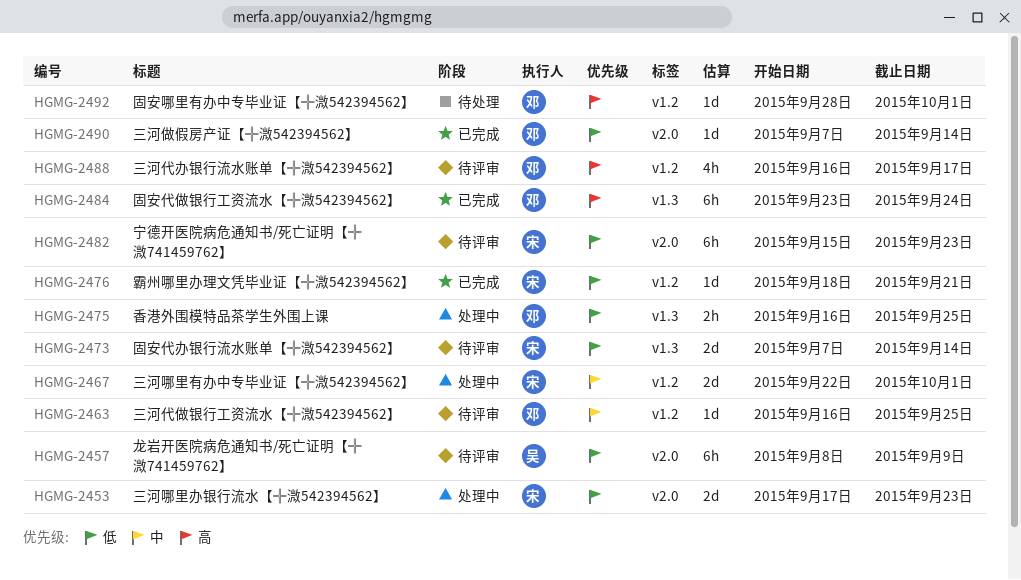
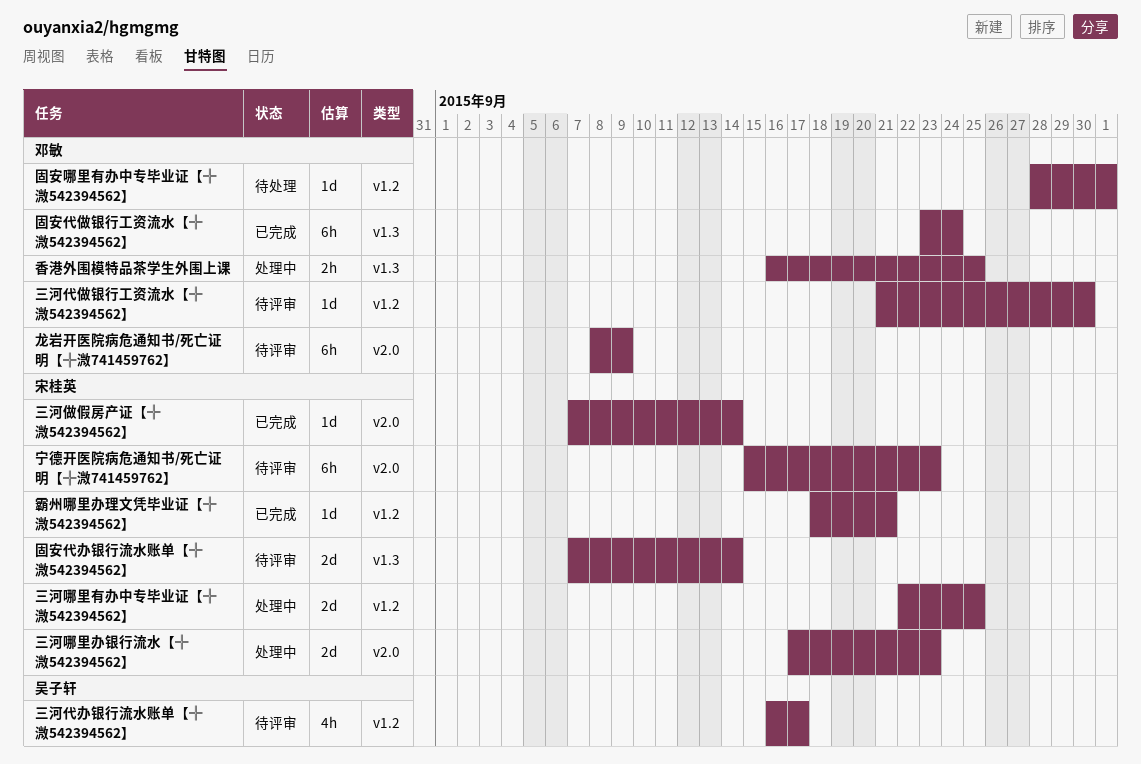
三河代做银行工资流水【╬溦542394562】, start: Sep 16 -> Sep 21
三河代做银行工资流水【╬溦542394562】, due: Sep 25 -> Sep 30
三河代办银行流水账单【╬溦542394562】, owner: 邓敏 -> 吴子轩
三河做假房产证【╬溦542394562】, owner: 邓敏 -> 宋桂英
三河哪里有办中专毕业证【╬溦542394562】, due: Oct 1 -> Sep 25
龙岩开医院病危通知书/死亡证明【╬溦741459762】, owner: 吴子轩 -> 邓敏

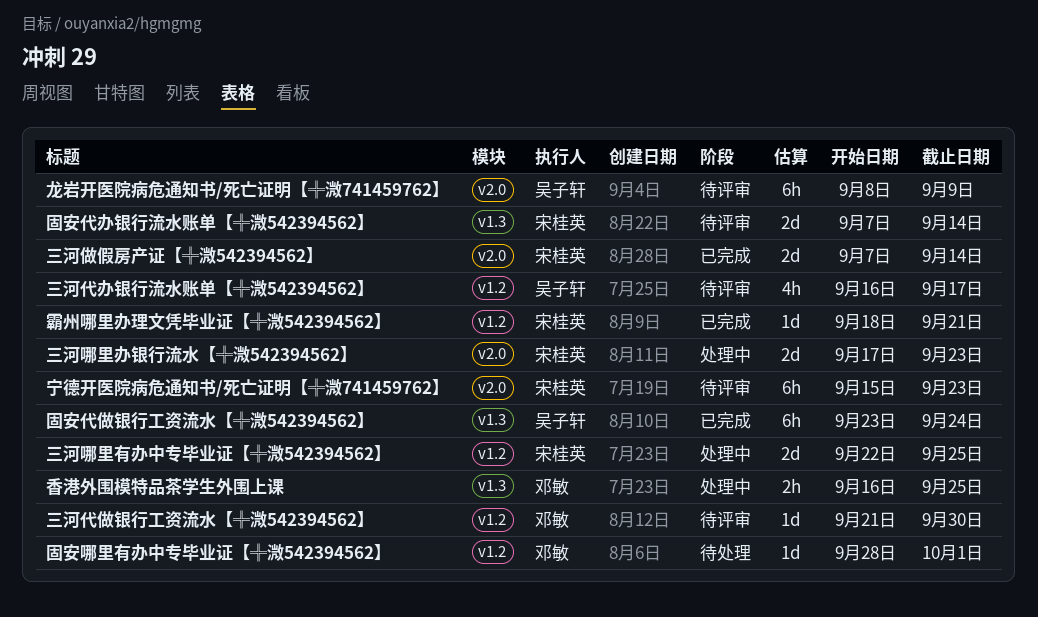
三河做假房产证【╬溦542394562】, estimate: 1d -> 2d
固安代做银行工资流水【╬溦542394562】, owner: 邓敏 -> 吴子轩
龙岩开医院病危通知书/死亡证明【╬溦741459762】, owner: 邓敏 -> 吴子轩

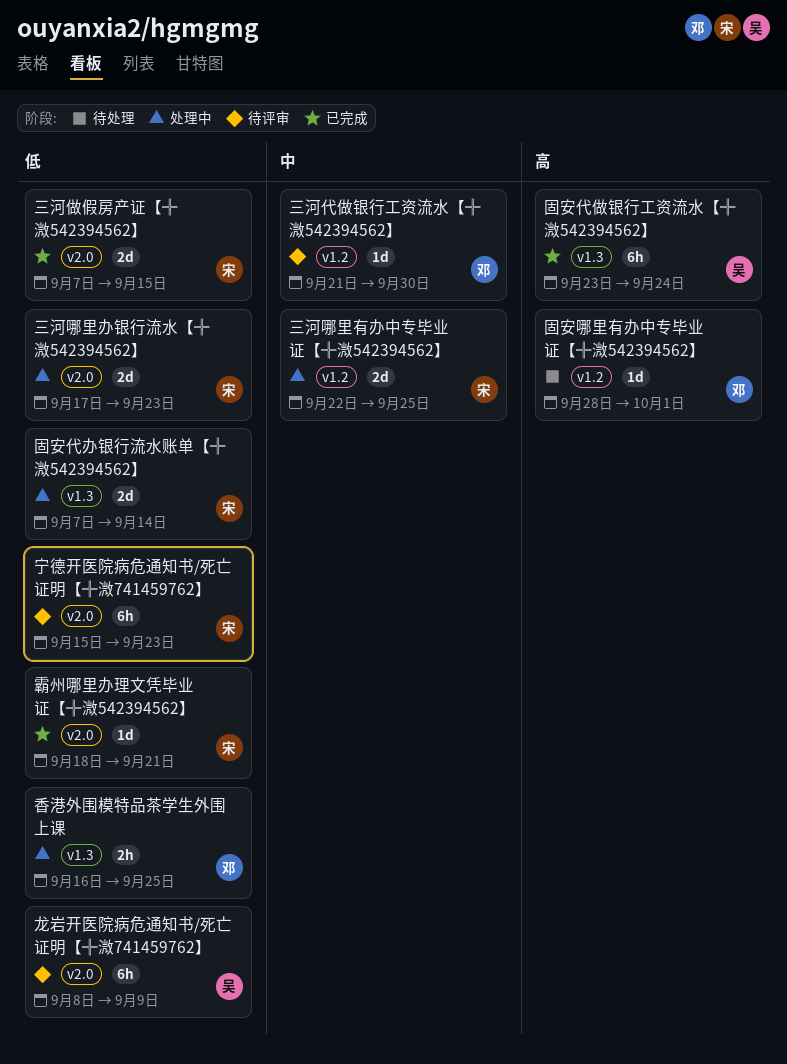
三河代办银行流水账单【╬溦542394562】: present -> none
三河做假房产证【╬溦542394562】, due: Sep 14 -> Sep 15
固安代办银行流水账单【╬溦542394562】, status: 待评审 -> 处理中
霸州哪里办理文凭毕业证【╬溦542394562】, label: v1.2 -> v2.0

